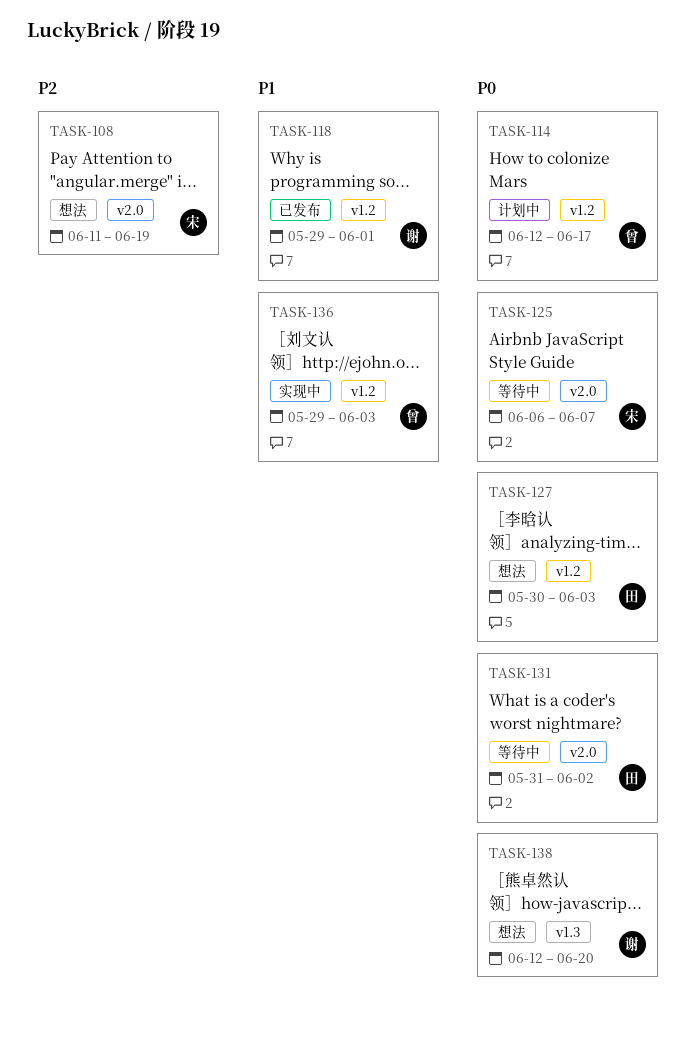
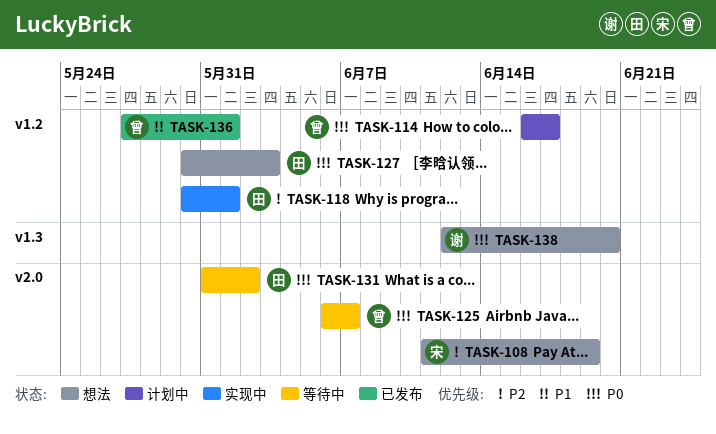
TASK-114, start: Jun 12 -> Jun 16
TASK-118, status: 已发布 -> 实现中
TASK-118, owner: 谢 -> 田
TASK-118, priority: P1 -> P2
TASK-118, start: May 29 -> May 30
TASK-125, owner: 宋 -> 曾
TASK-136, status: 实现中 -> 已发布
TASK-136, start: May 29 -> May 27
TASK-136, due: Jun 3 -> Jun 1

